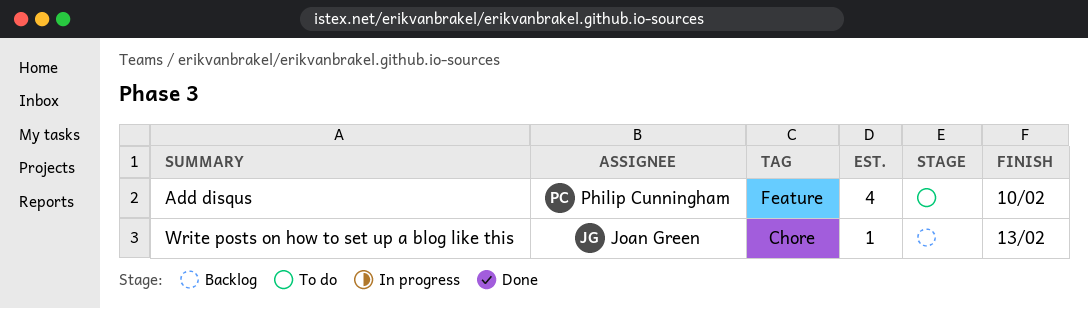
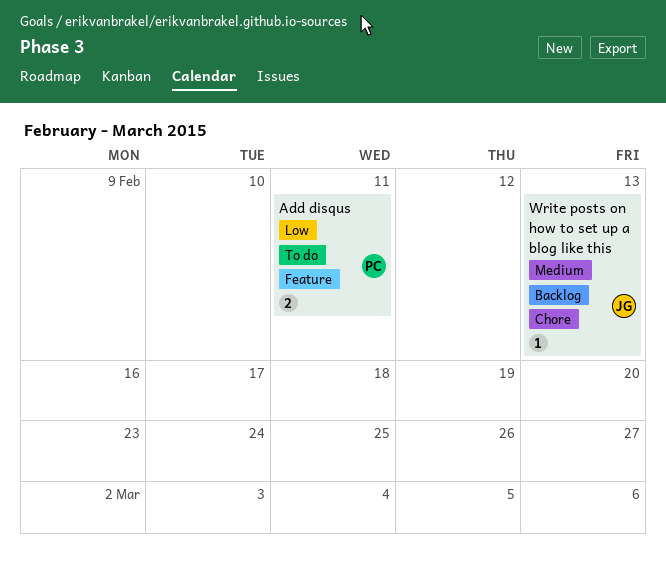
Add disqus, estimate: 4 -> 2
Add disqus, due: Feb 10 -> Feb 11

